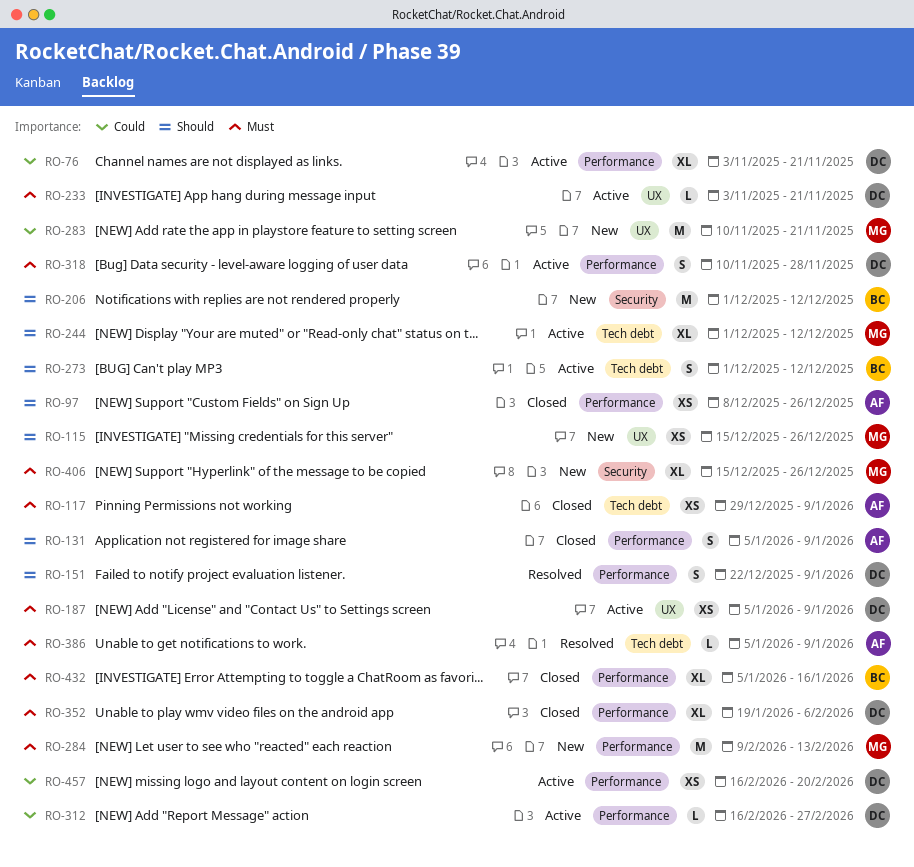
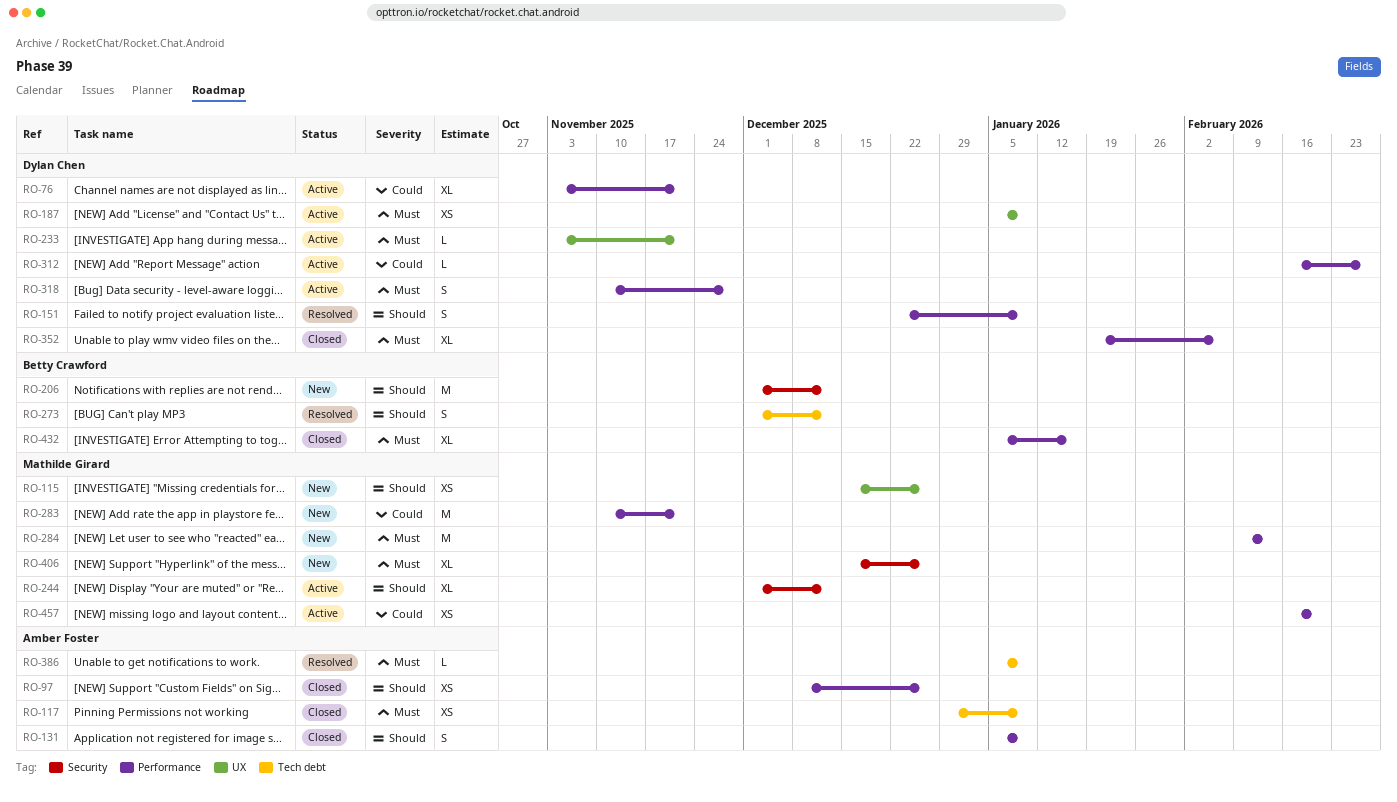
RO-244, label: Tech debt -> Security
RO-273, status: Active -> Resolved
RO-283, label: UX -> Performance
RO-457, owner: Dylan Chen -> Mathilde Girard

